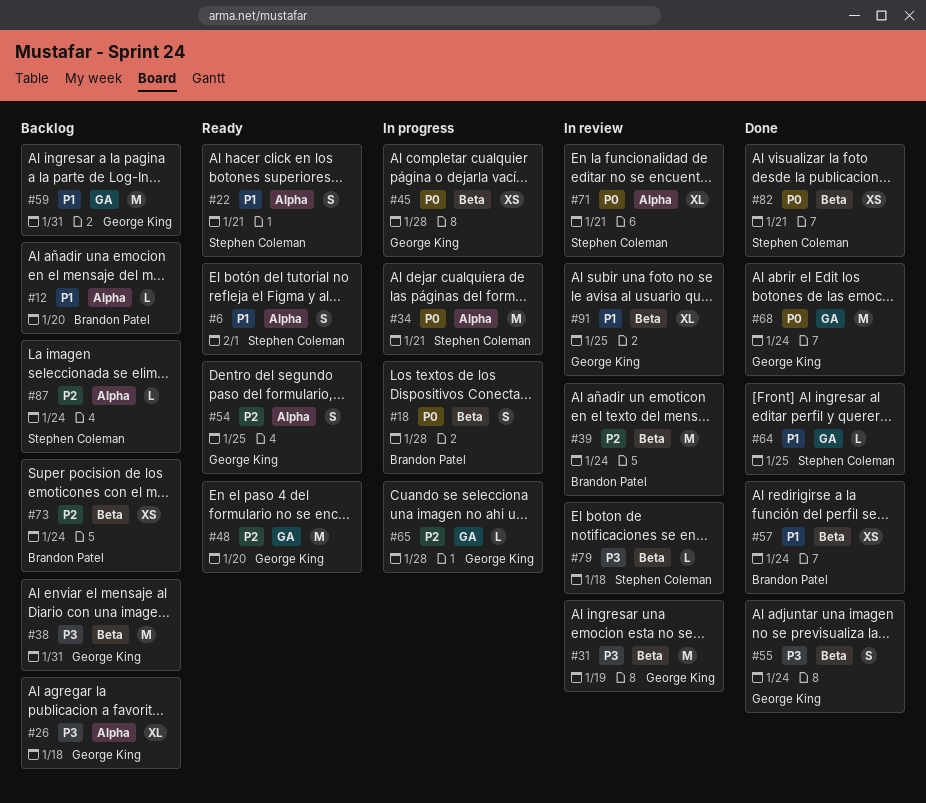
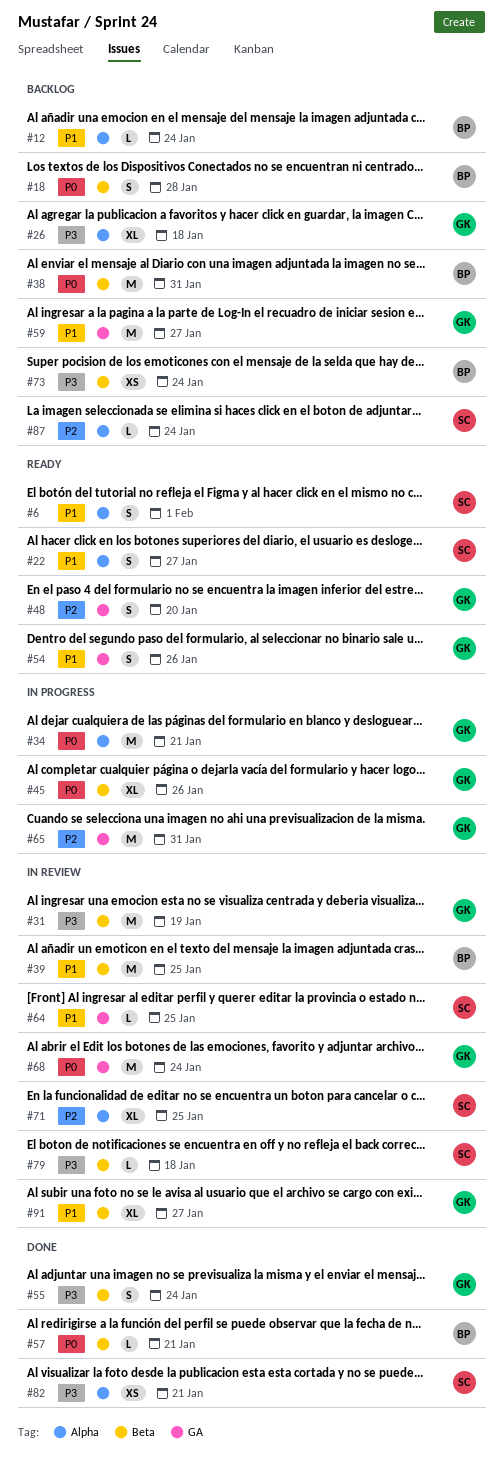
#12, due: Jan 20 -> Jan 24
#18, status: In progress -> Backlog
#22, due: Jan 21 -> Jan 27
#34, owner: Stephen Coleman -> George King
#38, owner: George King -> Brandon Patel
#38, priority: P3 -> P0
#39, priority: P2 -> P1
#39, due: Jan 24 -> Jan 25
#45, estimate: XS -> XL
#45, due: Jan 28 -> Jan 26
#48, estimate: M -> S
#54, priority: P2 -> P1
#54, label: Alpha -> GA
#54, due: Jan 25 -> Jan 26
#57, priority: P1 -> P0
#57, estimate: XS -> L
#57, due: Jan 24 -> Jan 21
#59, due: Jan 31 -> Jan 27
#64, status: Done -> In review
#65, estimate: L -> M
#65, due: Jan 28 -> Jan 31
#68, status: Done -> In review
#71, priority: P0 -> P2
#71, due: Jan 21 -> Jan 25
#73, priority: P2 -> P3
#82, priority: P0 -> P3
#82, label: Beta -> Alpha
#91, due: Jan 25 -> Jan 27

